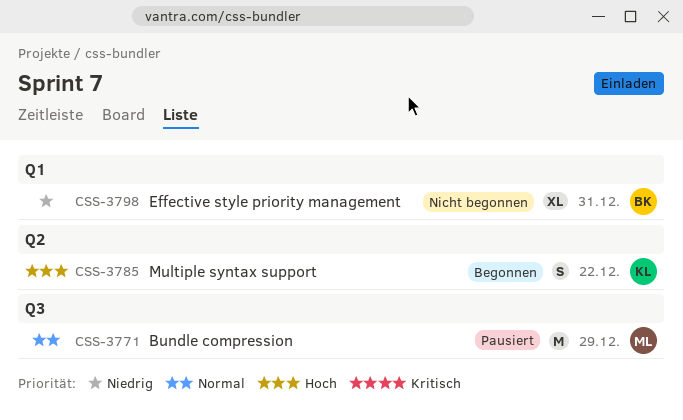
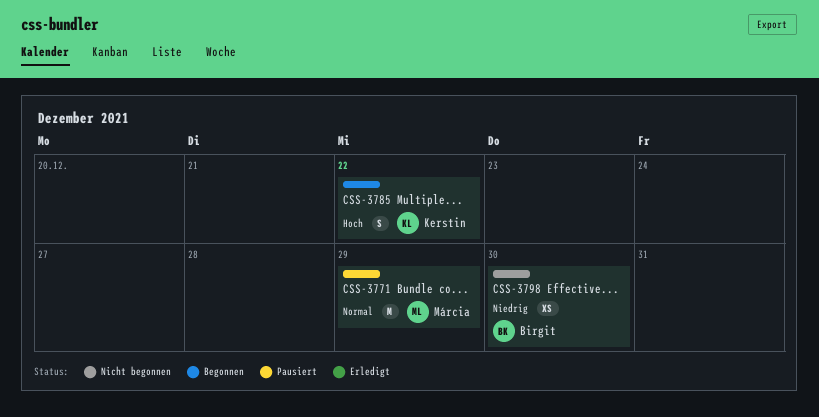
CSS-3798, estimate: XL -> XS
CSS-3798, due: Dec 31 -> Dec 30

